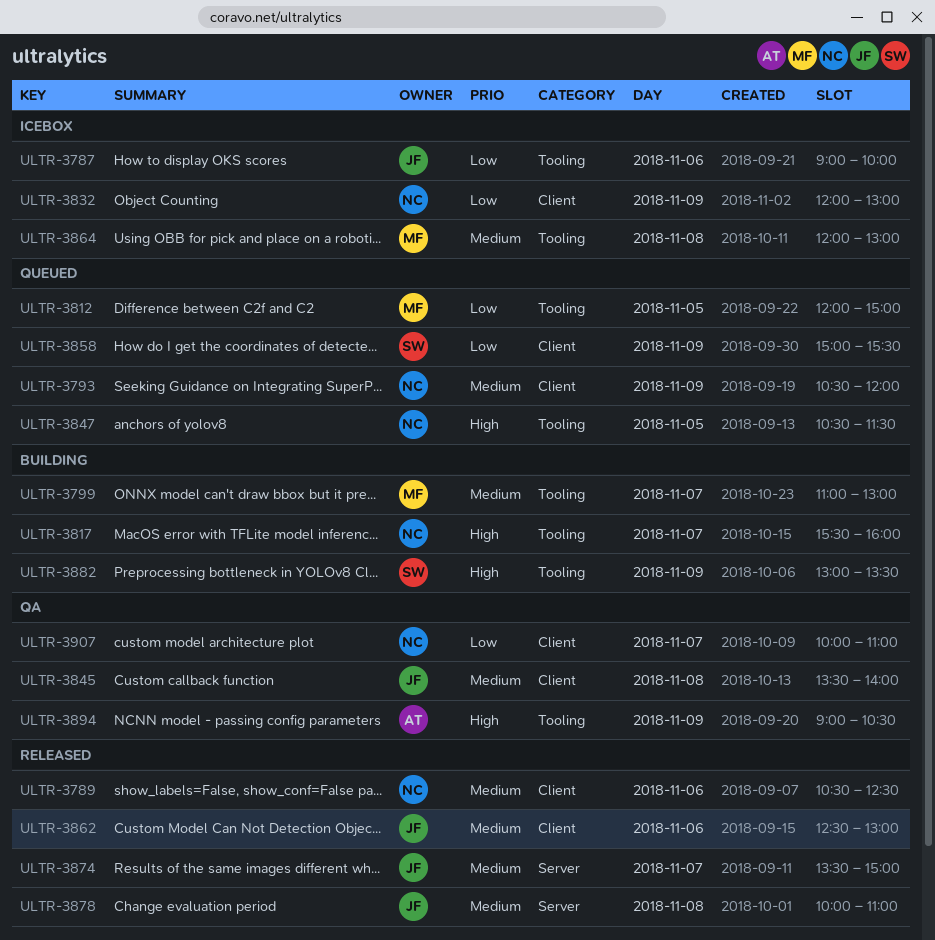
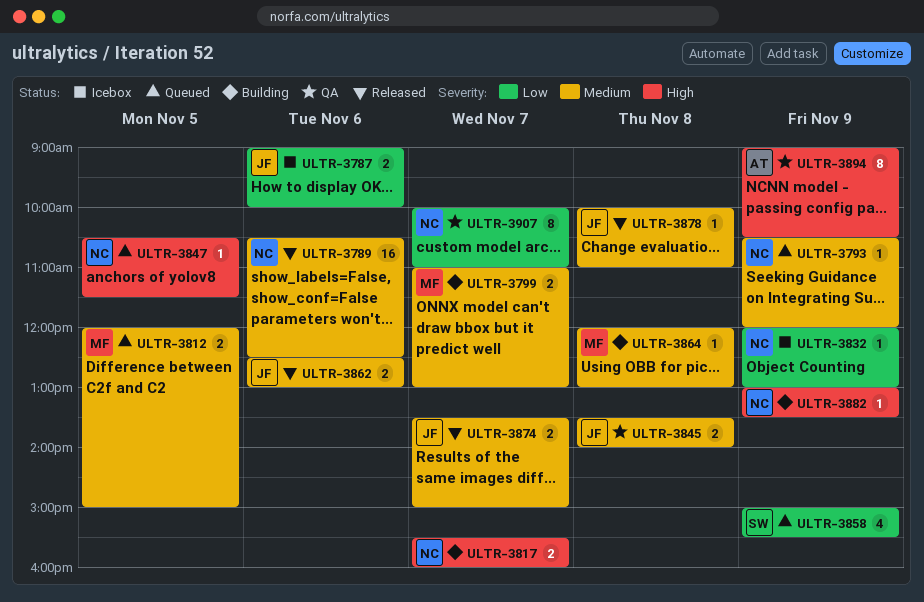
ULTR-3812, priority: Low -> Medium
ULTR-3864, status: Icebox -> Building
ULTR-3882, owner: SW -> NC

